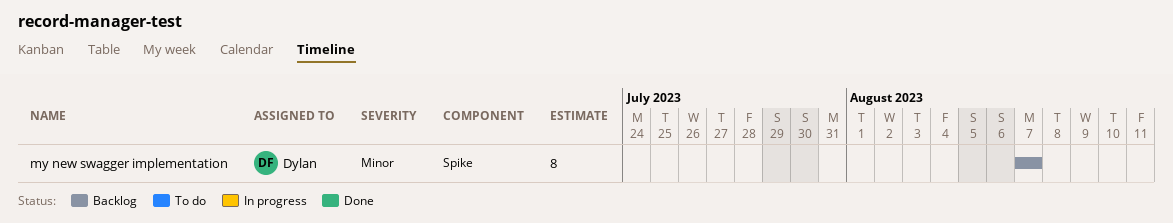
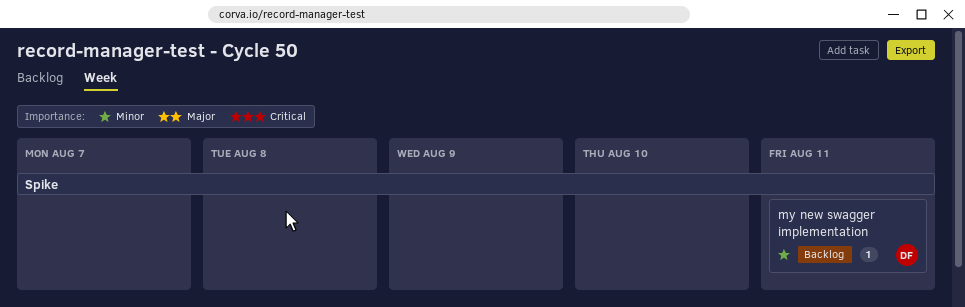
my new swagger implementation, estimate: 8 -> 1
my new swagger implementation, due: Aug 7 -> Aug 11

